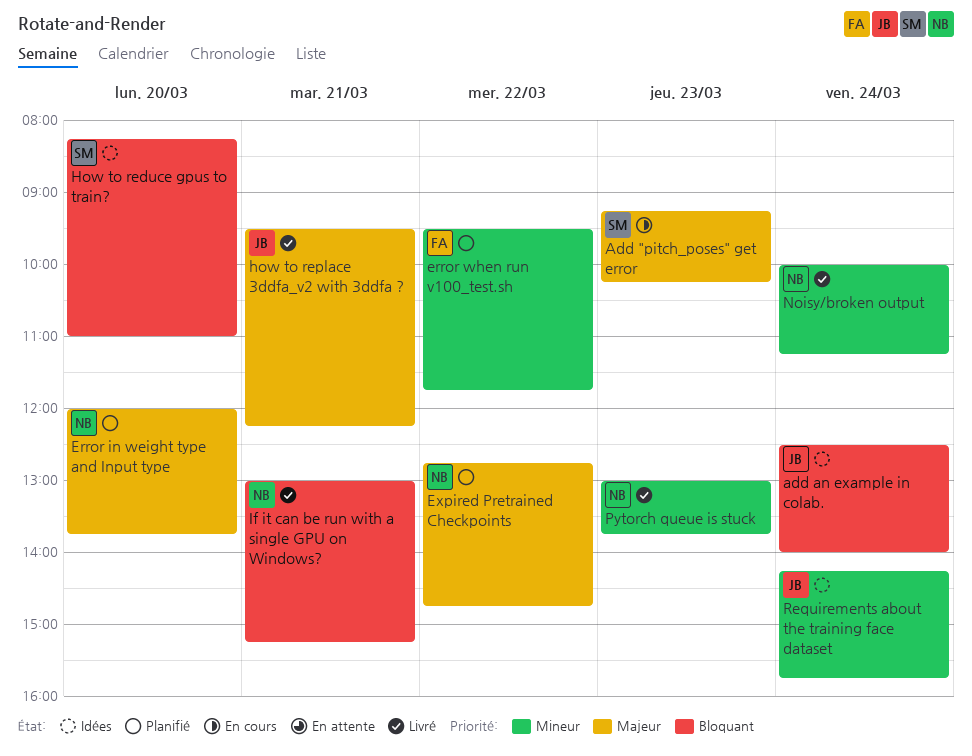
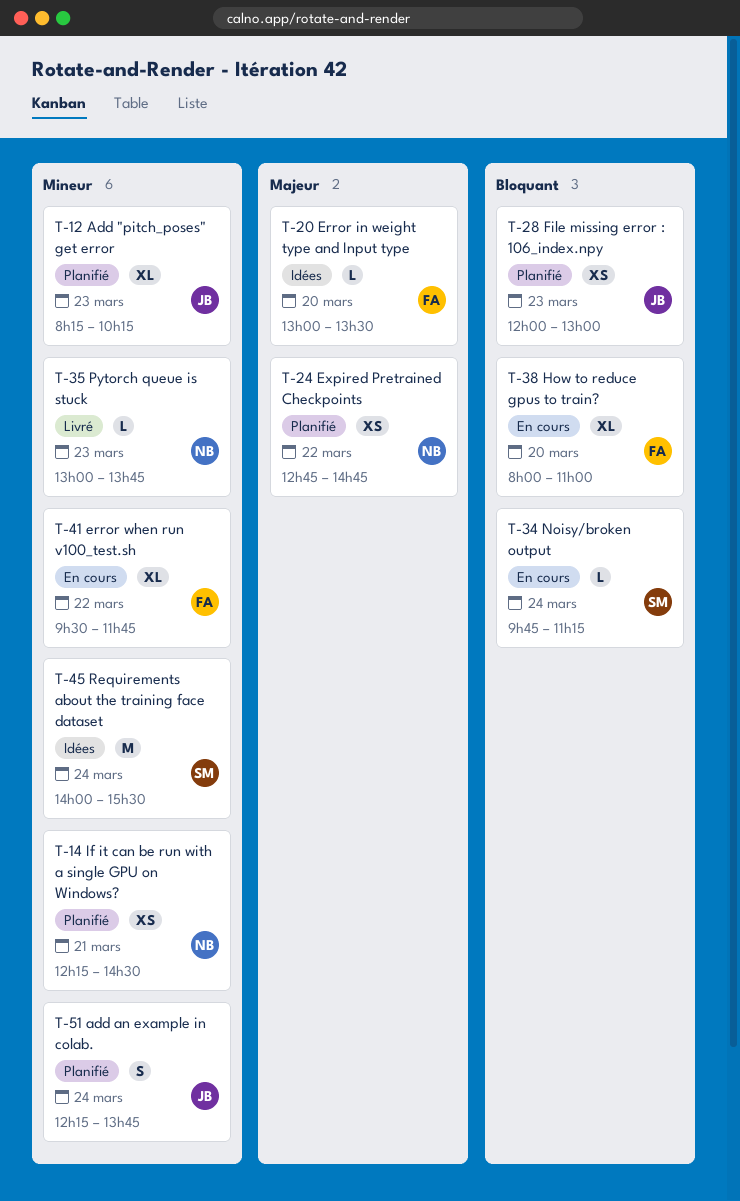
Add "pitch_poses" get error, status: En cours -> Planifié
Add "pitch_poses" get error, owner: SM -> JB
Add "pitch_poses" get error, priority: Majeur -> Mineur
Add "pitch_poses" get error, begins: 09:15 -> 08:15
add an example in colab., status: Idées -> Planifié
add an example in colab., priority: Bloquant -> Mineur
add an example in colab., begins: 12:30 -> 12:15
add an example in colab., ends: 14:00 -> 13:45
Error in weight type and Input type, status: Planifié -> Idées
Error in weight type and Input type, owner: NB -> FA
Error in weight type and Input type, begins: 12:00 -> 13:00
Error in weight type and Input type, ends: 13:45 -> 13:30
error when run v100_test.sh, status: Planifié -> En cours
File missing error : 106_index.npy: none -> present
How to reduce gpus to train?, status: Idées -> En cours
How to reduce gpus to train?, owner: SM -> FA
How to reduce gpus to train?, begins: 08:15 -> 08:00
how to replace 3ddfa_v2 with 3ddfa ?: present -> none
If it can be run with a single GPU on Windows?, status: Livré -> Planifié
If it can be run with a single GPU on Windows?, priority: Bloquant -> Mineur
If it can be run with a single GPU on Windows?, begins: 13:00 -> 12:15
If it can be run with a single GPU on Windows?, ends: 15:15 -> 14:30
Noisy/broken output, status: Livré -> En cours
Noisy/broken output, owner: NB -> SM
Noisy/broken output, priority: Mineur -> Bloquant
Noisy/broken output, begins: 10:00 -> 09:45
Requirements about the training face dataset, owner: JB -> SM
Requirements about the training face dataset, begins: 14:15 -> 14:00
Requirements about the training face dataset, ends: 15:45 -> 15:30

